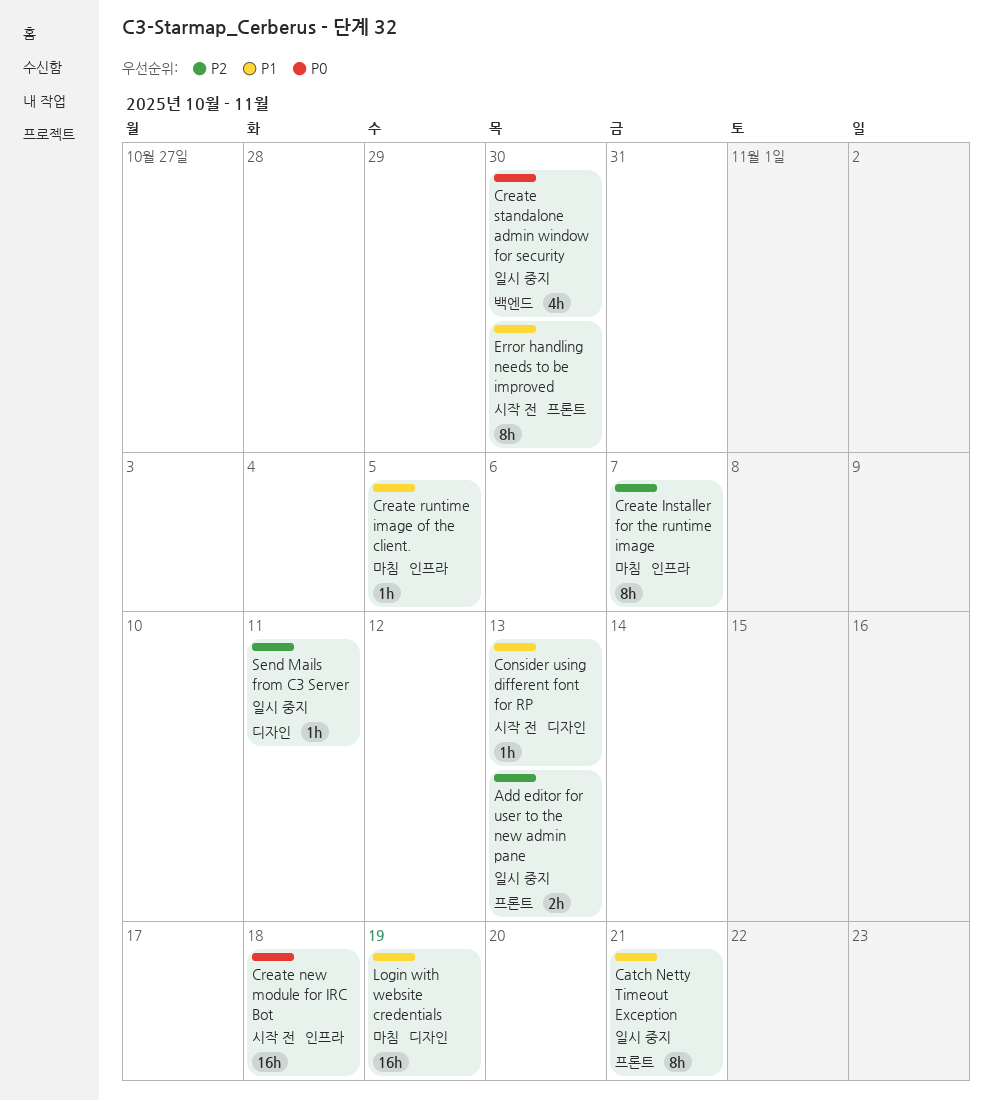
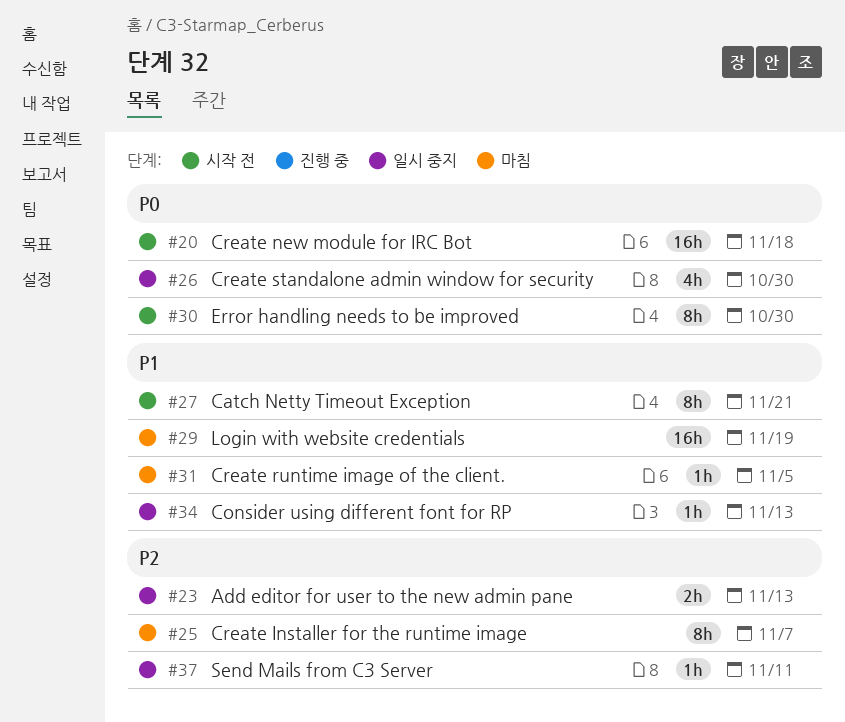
Catch Netty Timeout Exception, status: 일시 중지 -> 시작 전
Consider using different font for RP, status: 시작 전 -> 일시 중지
Error handling needs to be improved, priority: P1 -> P0

